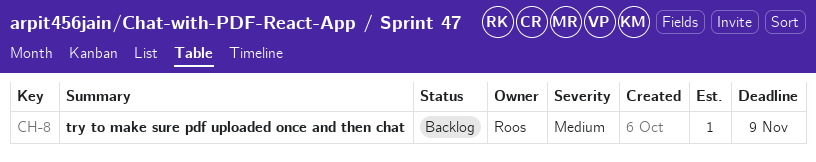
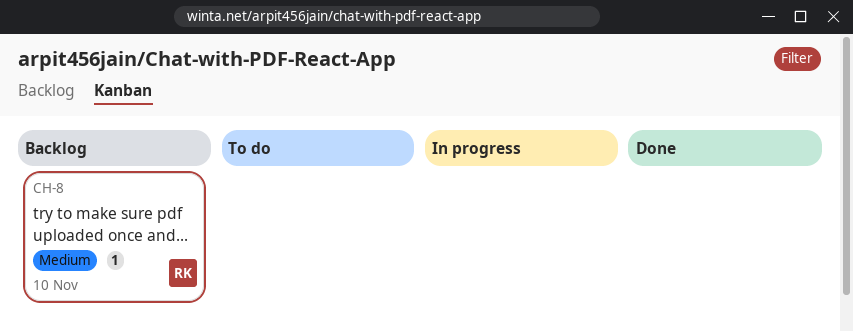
CH-8, due: Nov 9 -> Nov 10

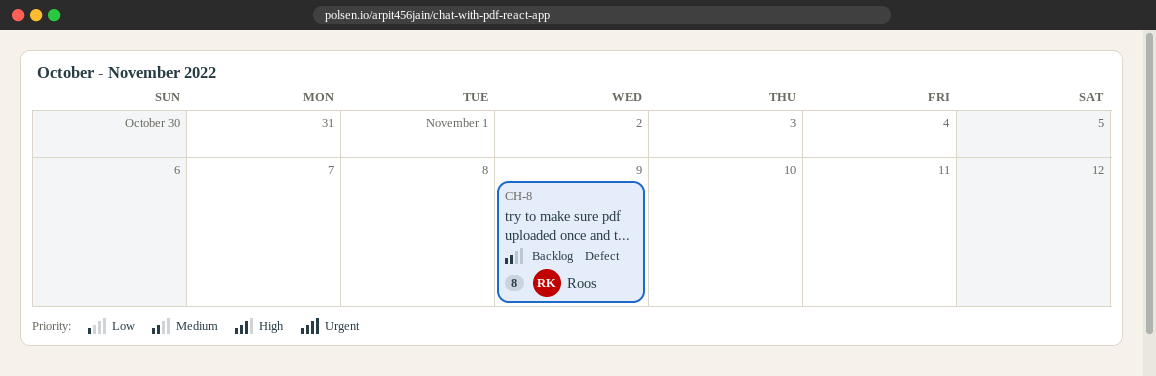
CH-8, estimate: 1 -> 8
CH-8, due: Nov 10 -> Nov 9

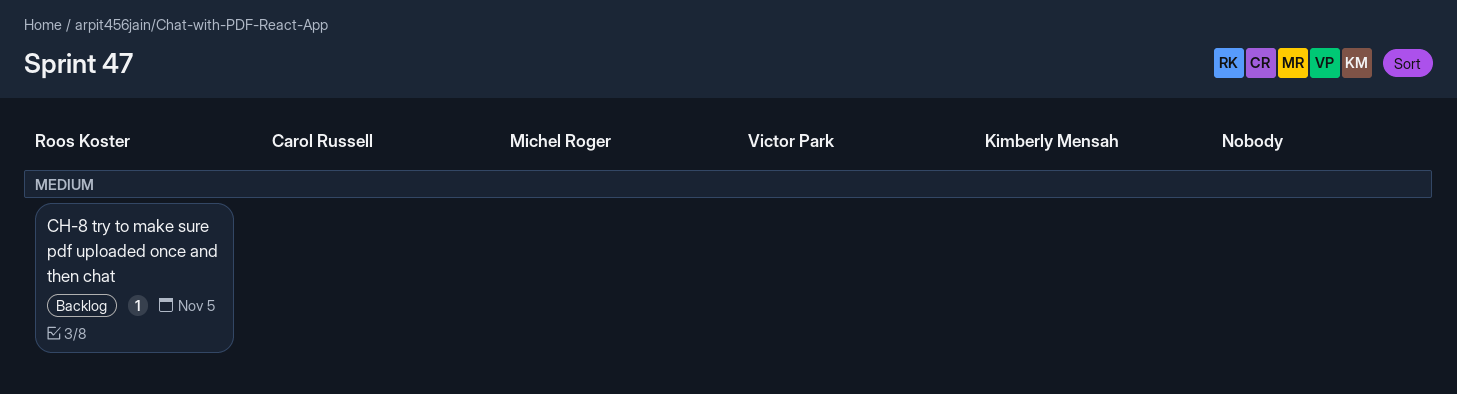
CH-8, estimate: 8 -> 1
CH-8, due: Nov 9 -> Nov 5

